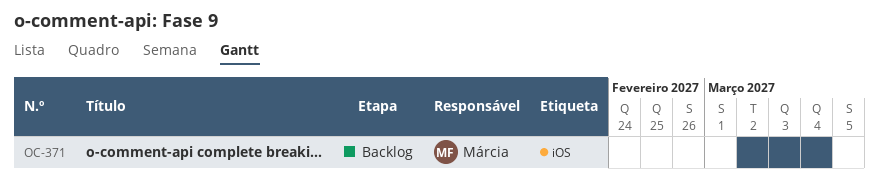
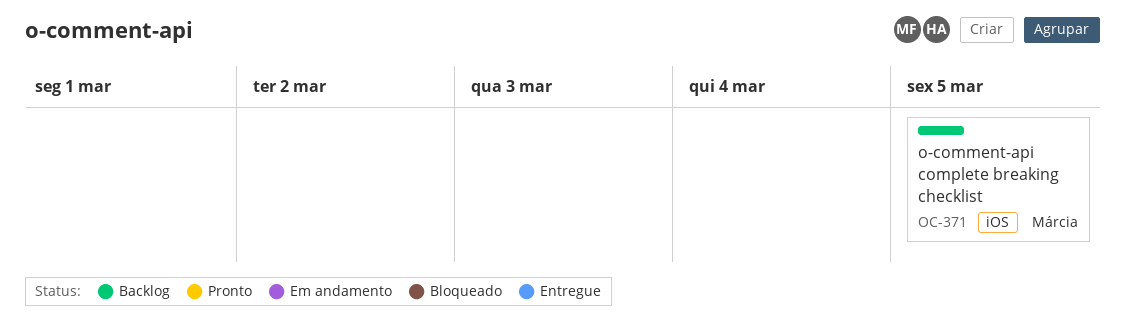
OC-371, due: Mar 4 -> Mar 5

